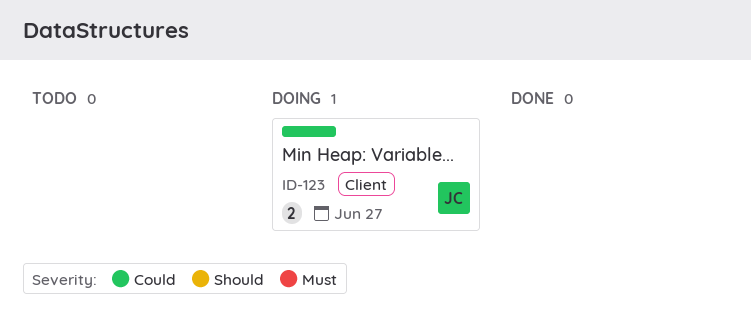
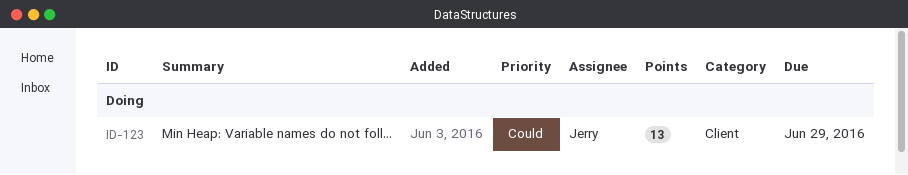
ID-123, estimate: 2 -> 13
ID-123, due: Jun 27 -> Jun 29

